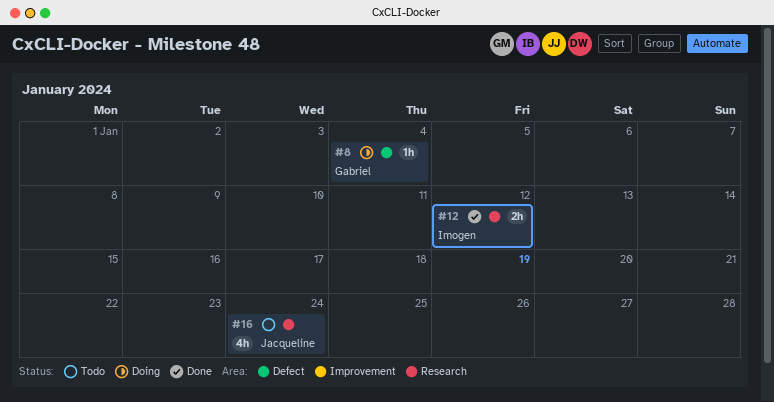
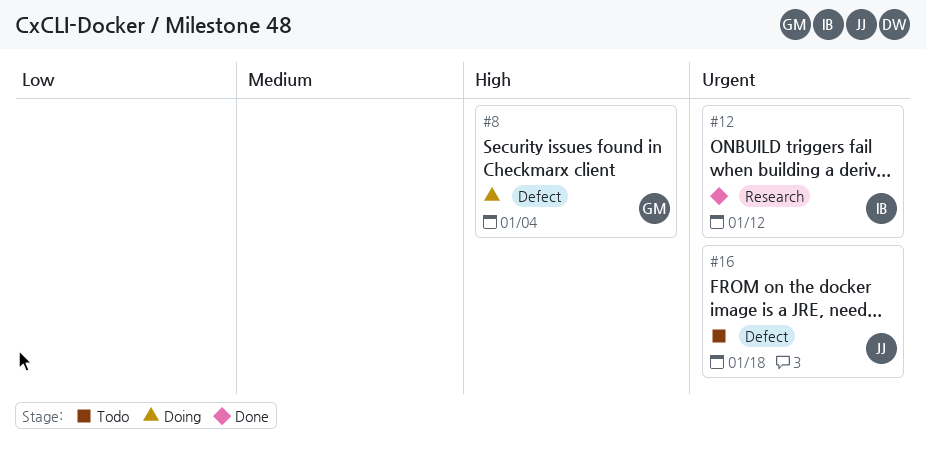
#16, label: Research -> Defect
#16, due: Jan 24 -> Jan 18

